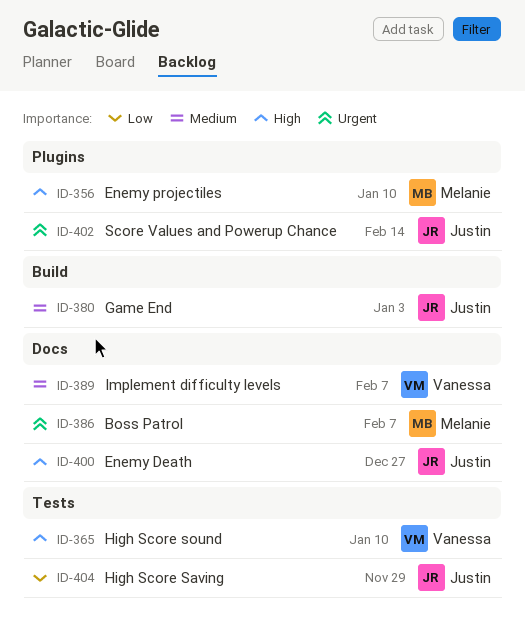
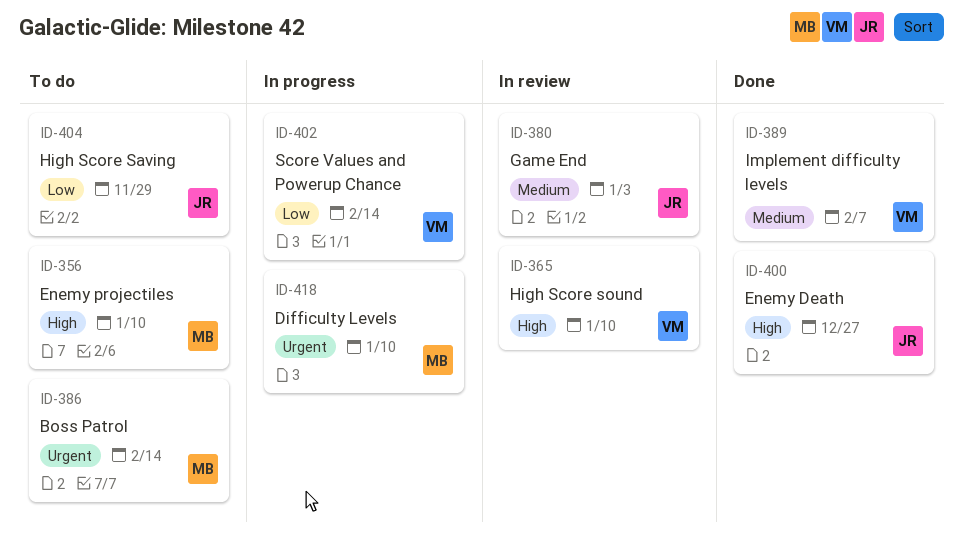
ID-386, due: Feb 7 -> Feb 14
ID-402, owner: Justin -> Vanessa
ID-402, priority: Urgent -> Low
ID-418: none -> present

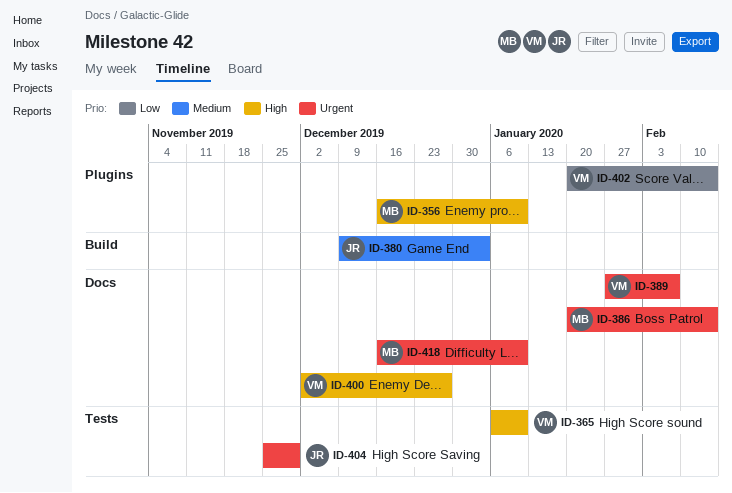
ID-389, priority: Medium -> Urgent
ID-400, owner: JR -> VM
ID-404, priority: Low -> Urgent

